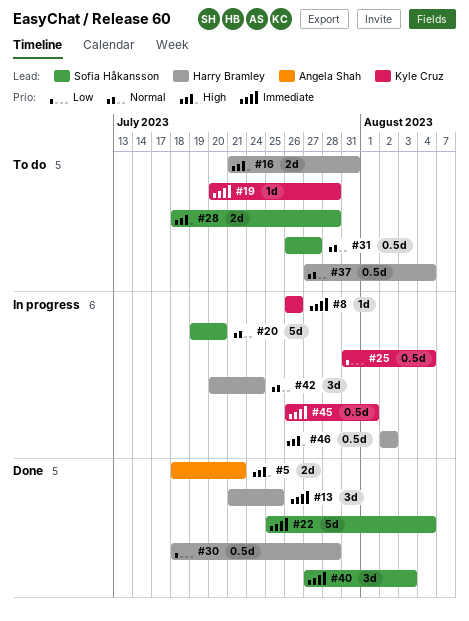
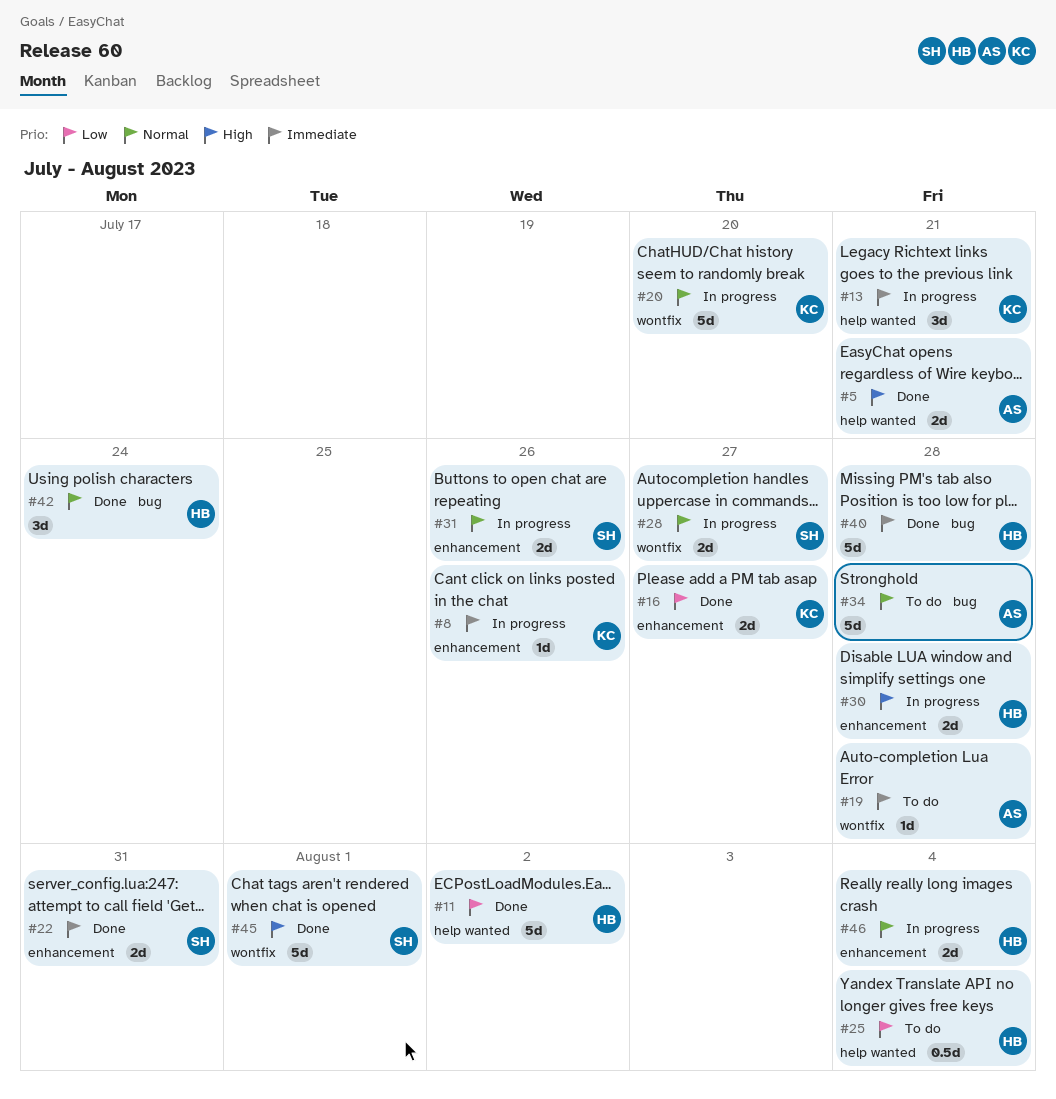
#11: none -> present
#13, status: Done -> In progress
#13, owner: Harry Bramley -> Kyle Cruz
#13, due: Jul 25 -> Jul 21
#16, status: To do -> Done
#16, owner: Harry Bramley -> Kyle Cruz
#16, priority: High -> Low
#16, due: Jul 31 -> Jul 27
#19, owner: Kyle Cruz -> Angela Shah
#20, owner: Sofia Håkansson -> Kyle Cruz
#22, estimate: 5d -> 2d
#22, due: Aug 4 -> Jul 31
#25, status: In progress -> To do
#25, owner: Kyle Cruz -> Harry Bramley
#28, status: To do -> In progress
#28, priority: High -> Normal
#28, due: Jul 28 -> Jul 27
#30, status: Done -> In progress
#30, priority: Low -> High
#30, estimate: 0.5d -> 2d
#31, status: To do -> In progress
#31, estimate: 0.5d -> 2d
#31, due: Jul 27 -> Jul 26
#34: none -> present
#37: present -> none
#40, owner: Sofia Håkansson -> Harry Bramley
#40, estimate: 3d -> 5d
#40, due: Aug 3 -> Jul 28
#42, status: In progress -> Done
#45, status: In progress -> Done
#45, owner: Kyle Cruz -> Sofia Håkansson
#45, priority: Immediate -> High
#45, estimate: 0.5d -> 5d
#46, priority: High -> Normal
#46, estimate: 0.5d -> 2d
#46, due: Aug 2 -> Aug 4

